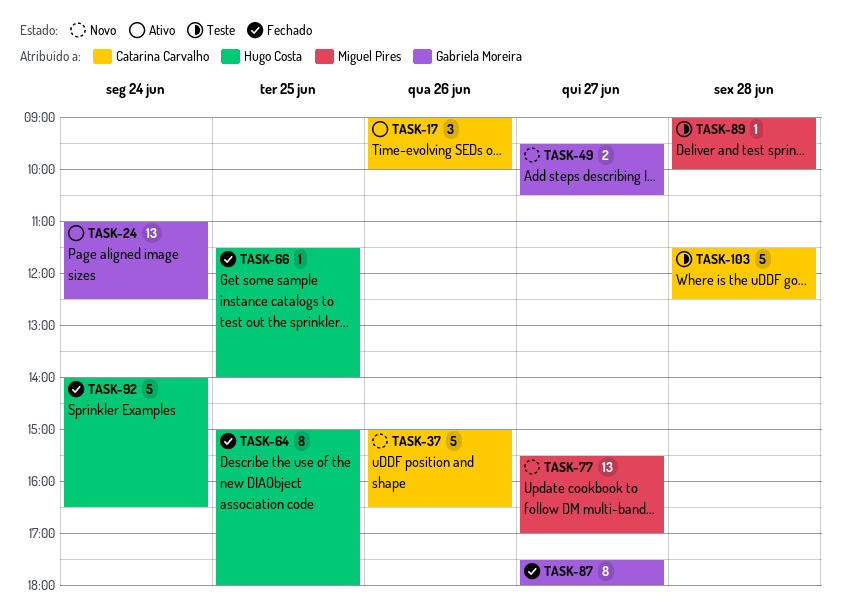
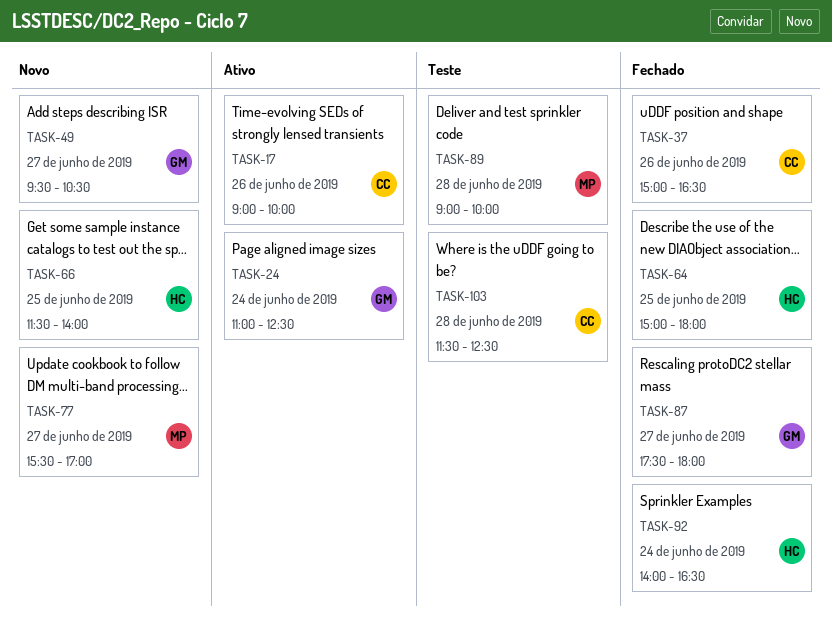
TASK-37, status: Novo -> Fechado
TASK-66, status: Fechado -> Novo

